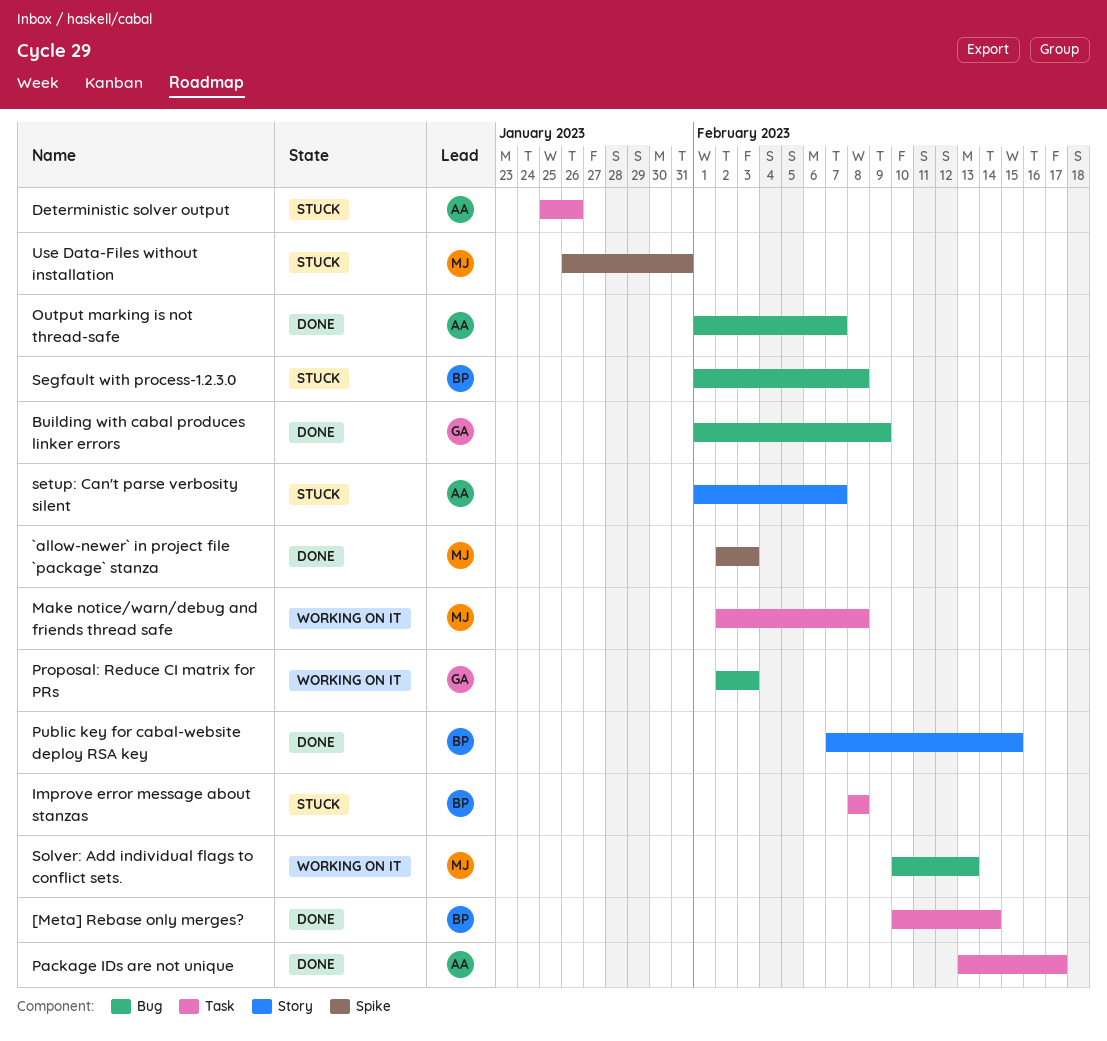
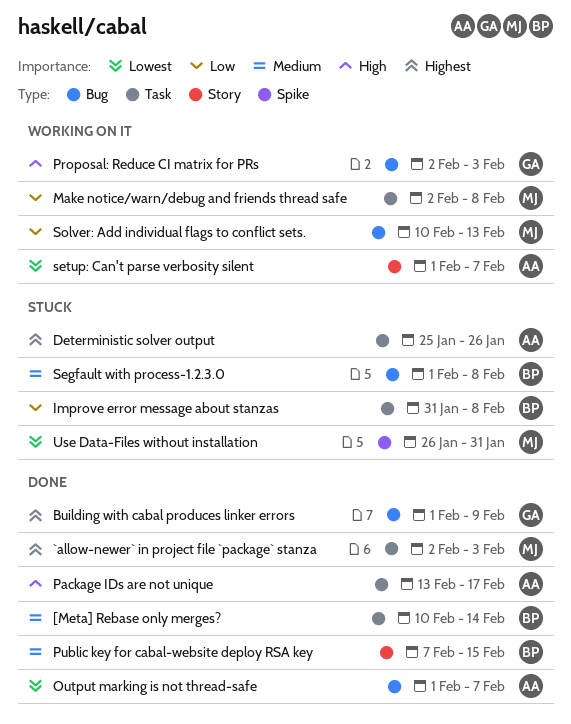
`allow-newer` in project file `package` stanza, label: Spike -> Task
Improve error message about stanzas, start: Feb 8 -> Jan 31
setup: Can't parse verbosity silent, status: Stuck -> Working on it

